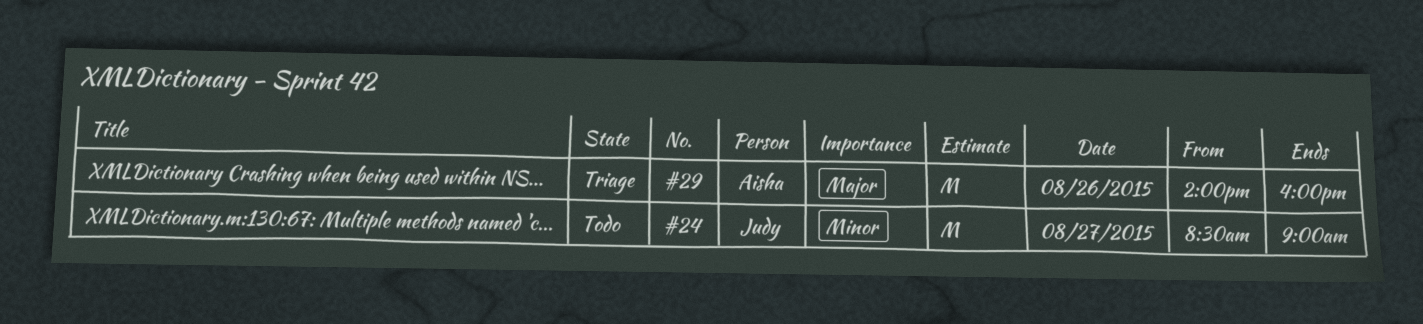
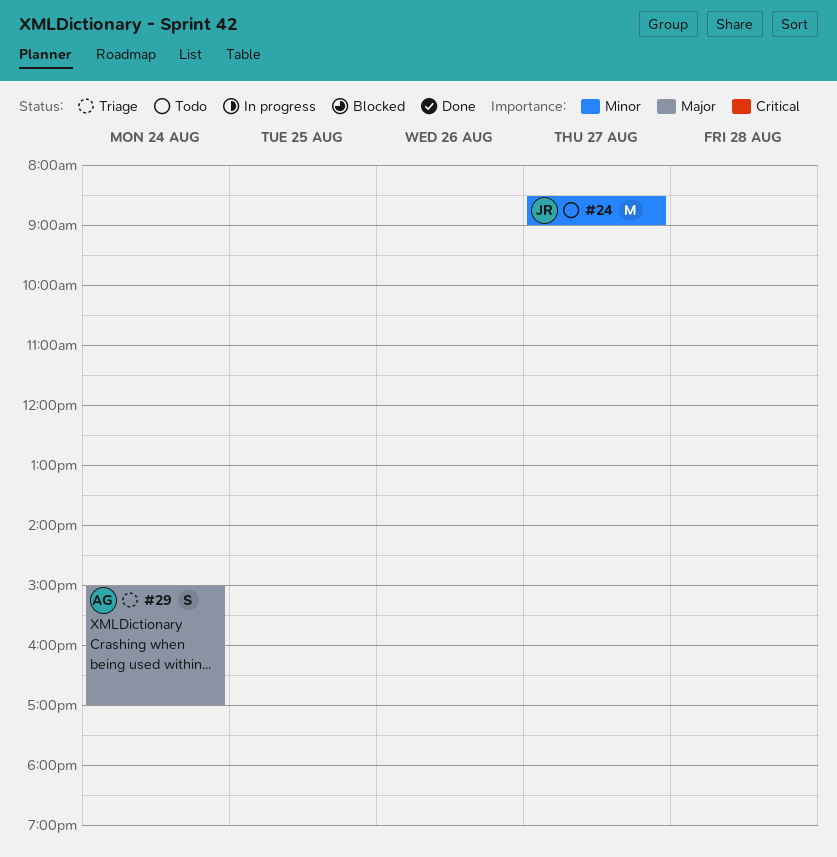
#29, estimate: M -> S
#29, day: Aug 26 -> Aug 24
#29, begins: 14:00 -> 15:00
#29, ends: 16:00 -> 17:00

